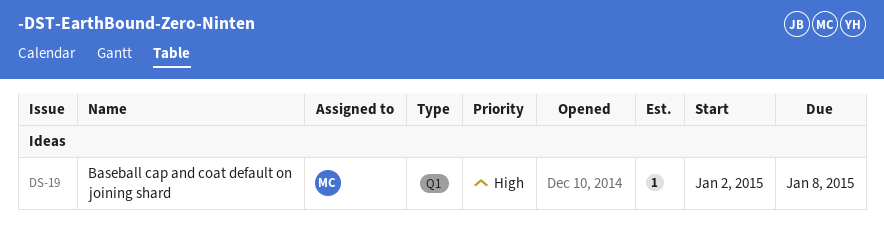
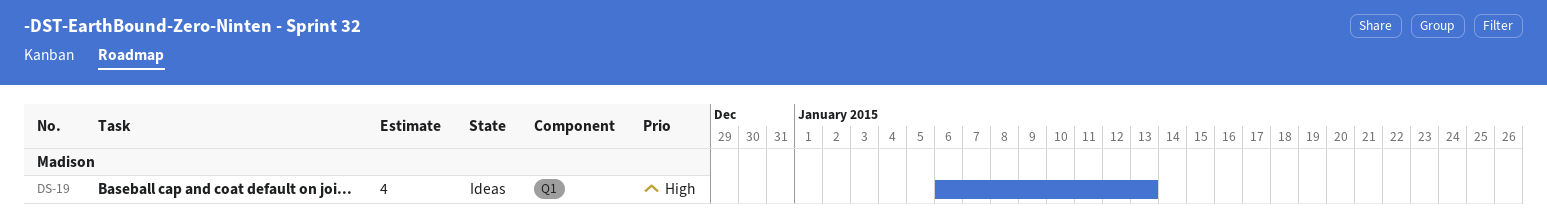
DS-19, estimate: 1 -> 4
DS-19, start: Jan 2 -> Jan 6
DS-19, due: Jan 8 -> Jan 13

